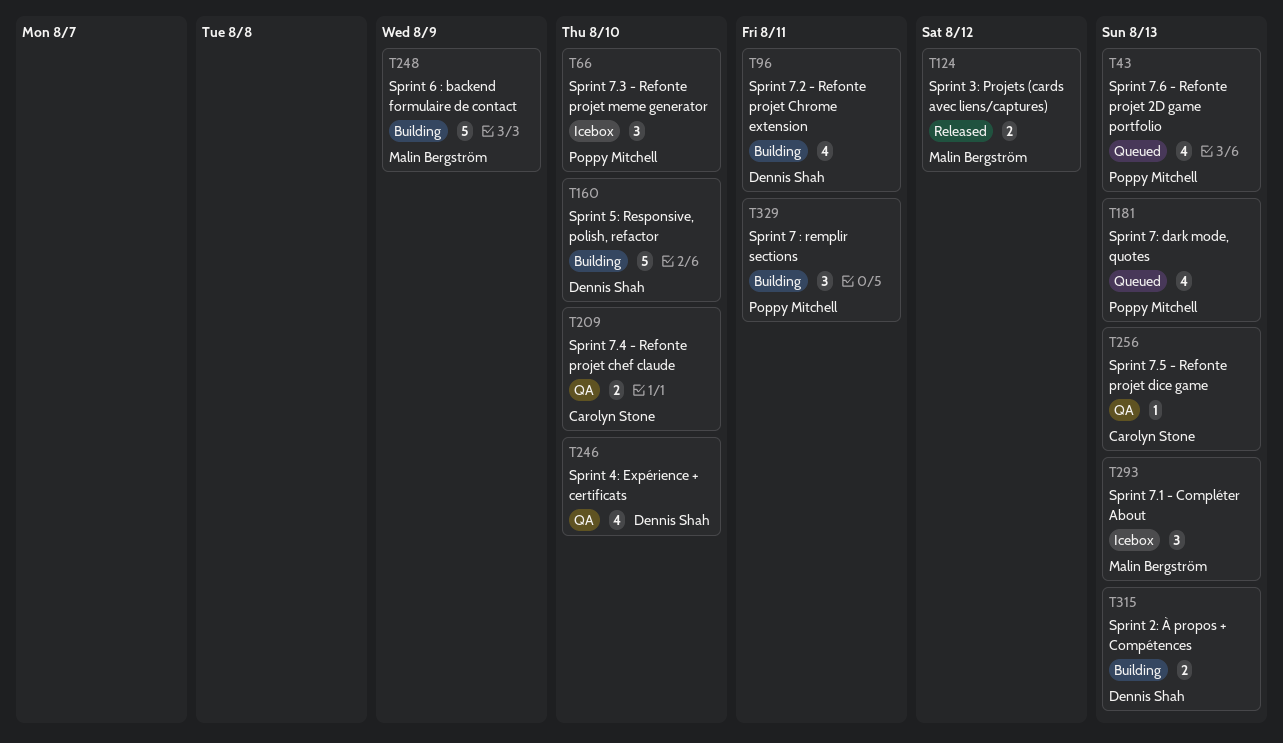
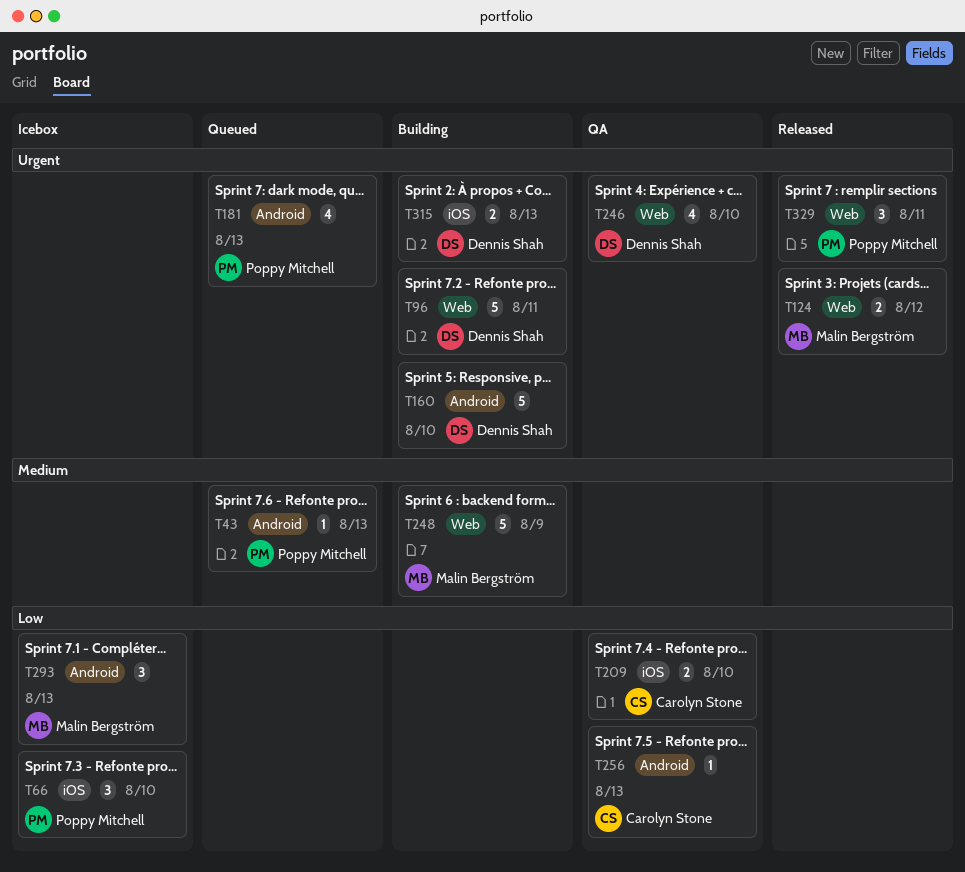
T43, estimate: 4 -> 1
T96, estimate: 4 -> 5
T329, status: Building -> Released

